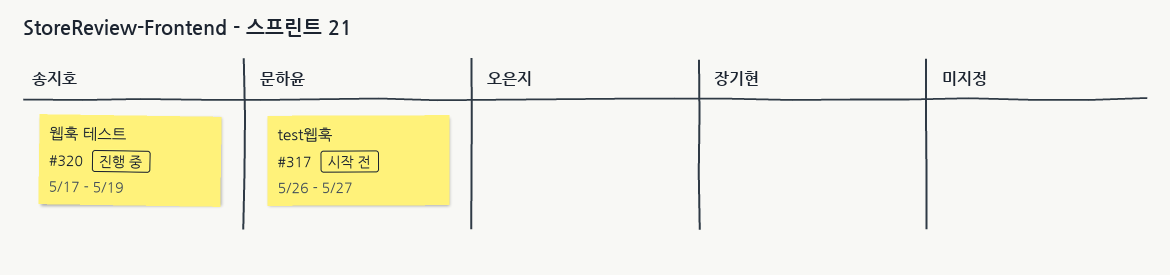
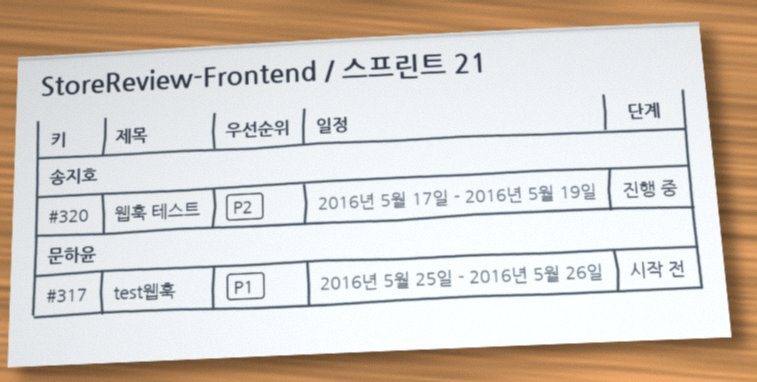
#317, start: May 26 -> May 25
#317, due: May 27 -> May 26

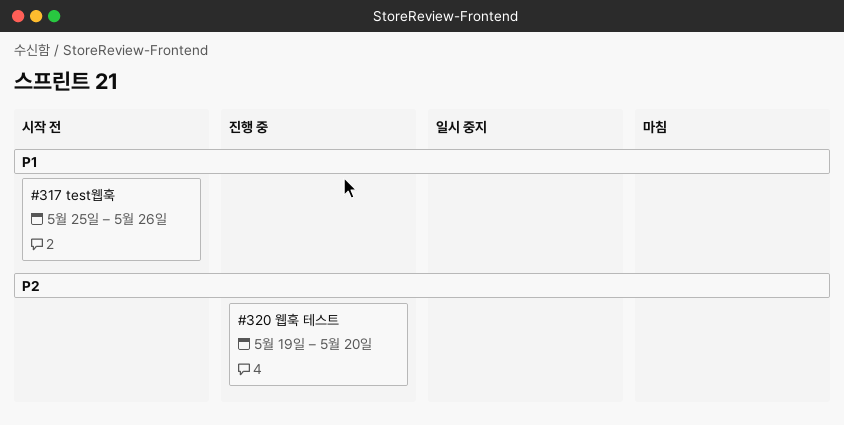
#320, start: May 17 -> May 19
#320, due: May 19 -> May 20

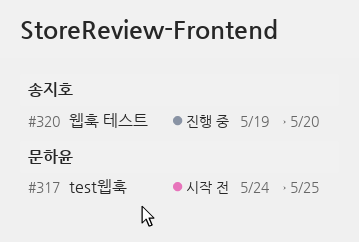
#317, start: May 25 -> May 24
#317, due: May 26 -> May 25

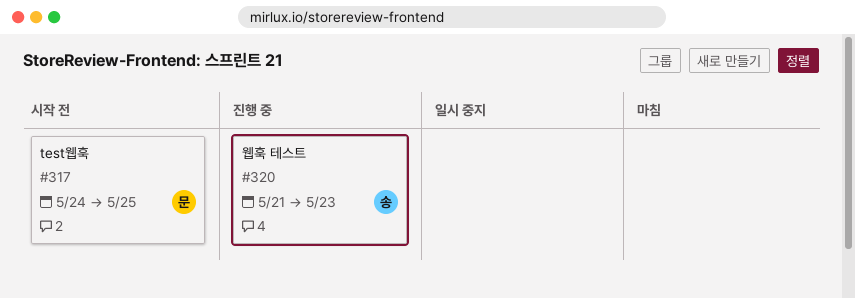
#320, start: May 19 -> May 21
#320, due: May 20 -> May 23

